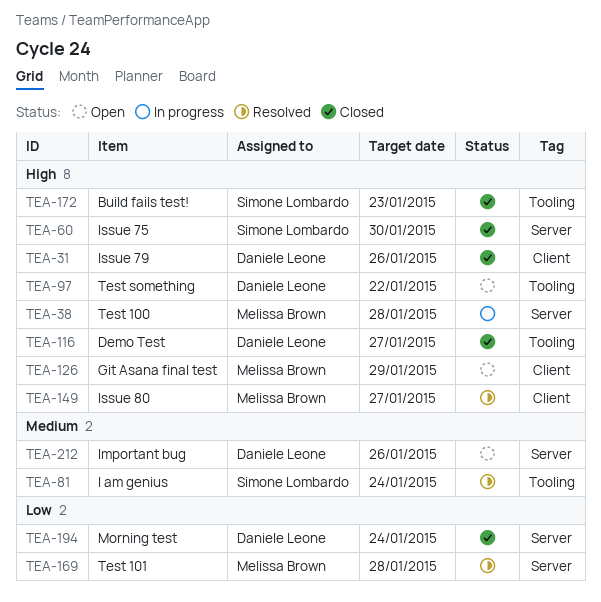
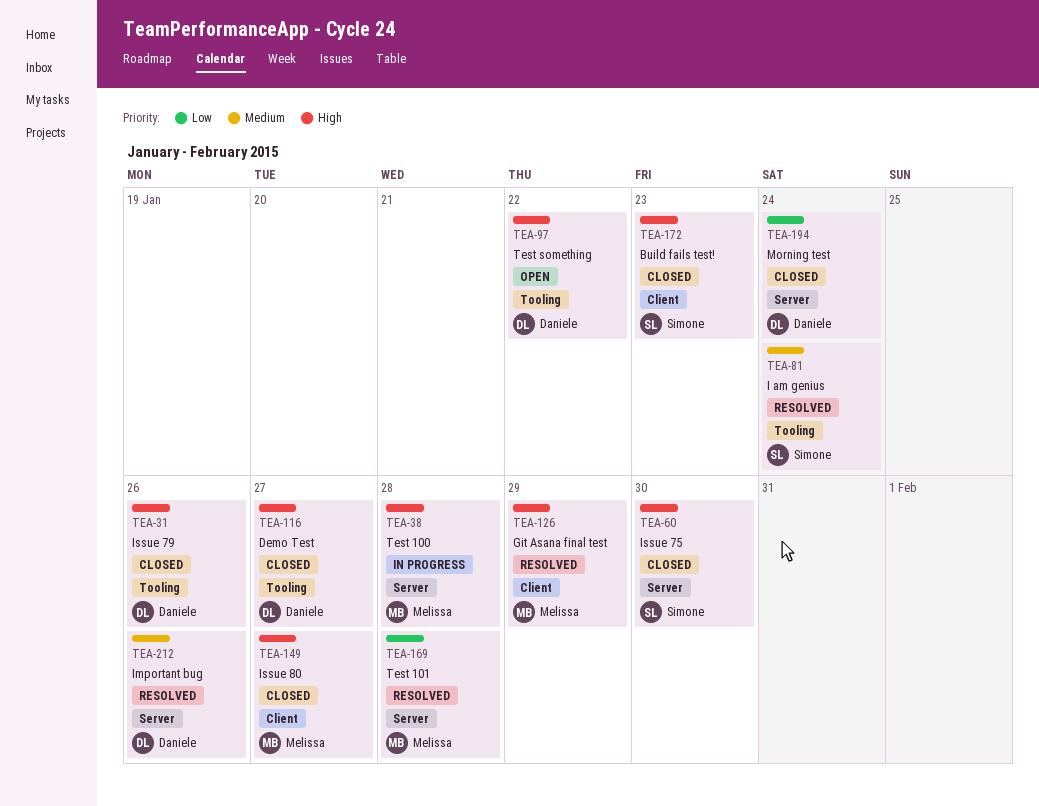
TEA-31, label: Client -> Tooling
TEA-126, status: Open -> Resolved
TEA-149, status: Resolved -> Closed
TEA-172, label: Tooling -> Client
TEA-212, status: Open -> Resolved

